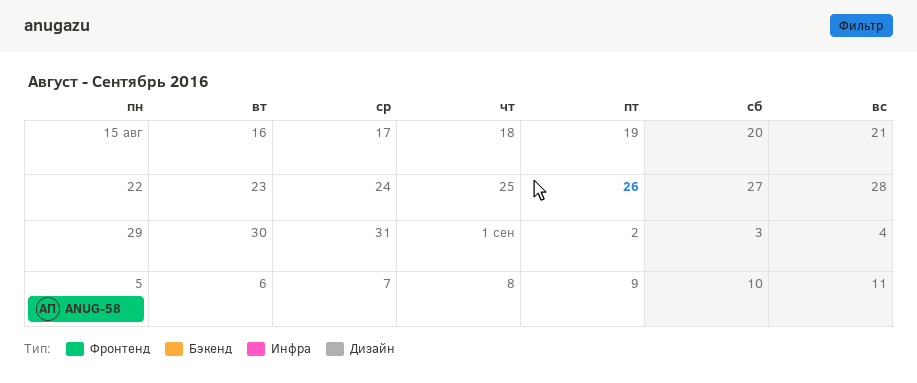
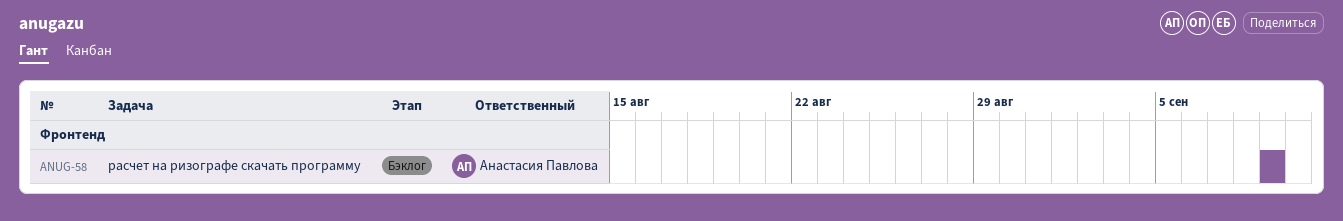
ANUG-58, start: Sep 5 -> Sep 9
ANUG-58, due: Sep 5 -> Sep 9

